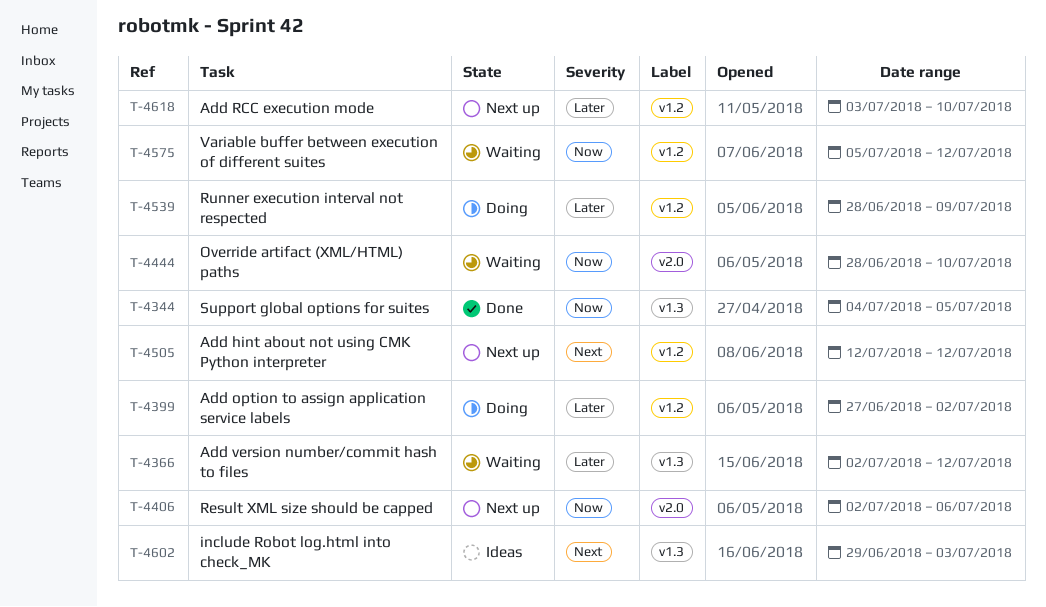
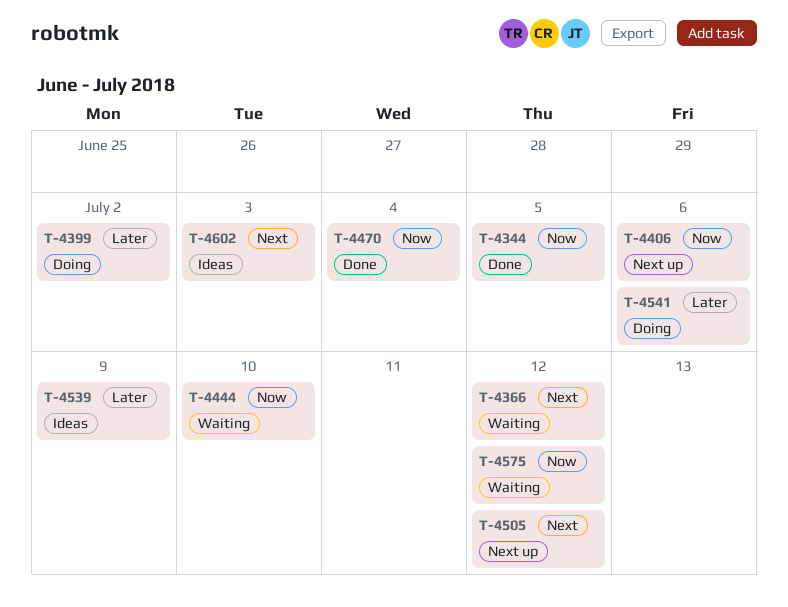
T-4366, priority: Later -> Next
T-4470: none -> present
T-4539, status: Doing -> Ideas
T-4541: none -> present
T-4618: present -> none

